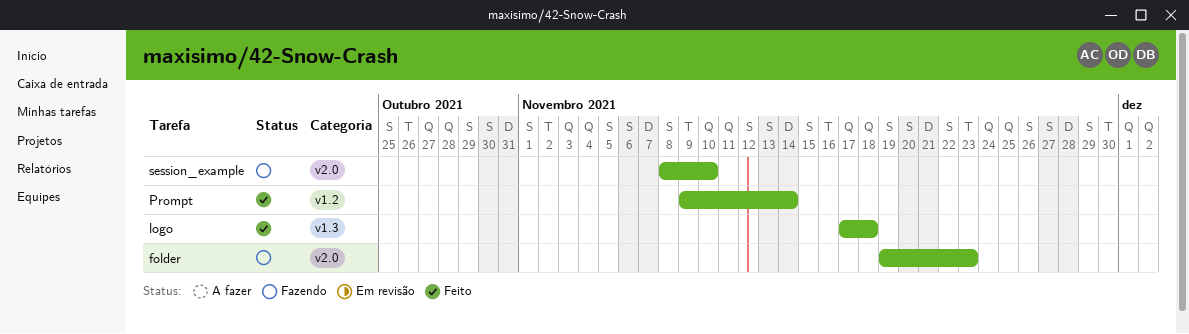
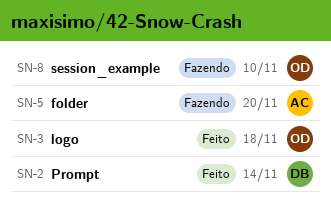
folder, due: Nov 23 -> Nov 20

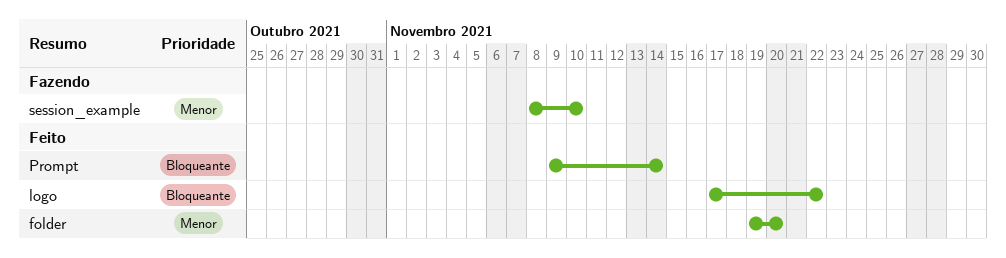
folder, status: Fazendo -> Feito
logo, due: Nov 18 -> Nov 22

